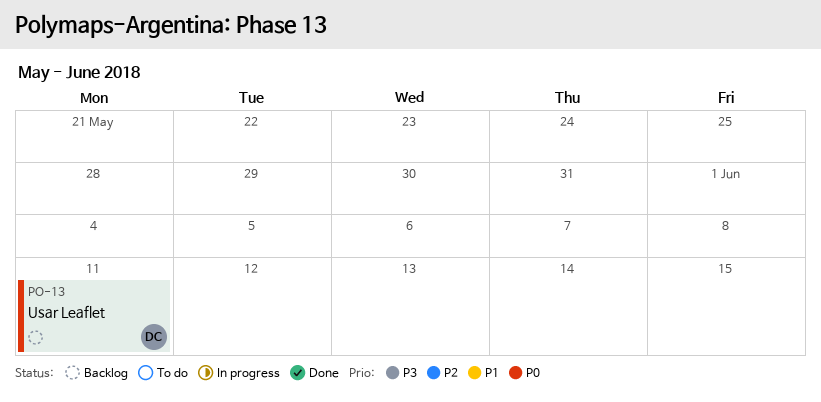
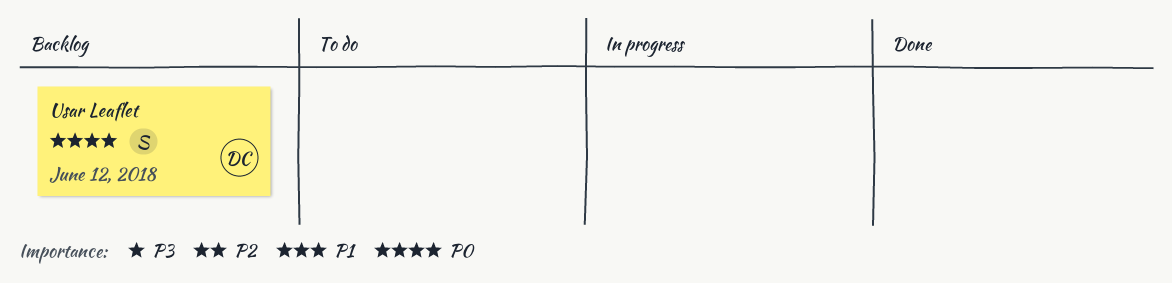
Usar Leaflet, due: Jun 11 -> Jun 12

